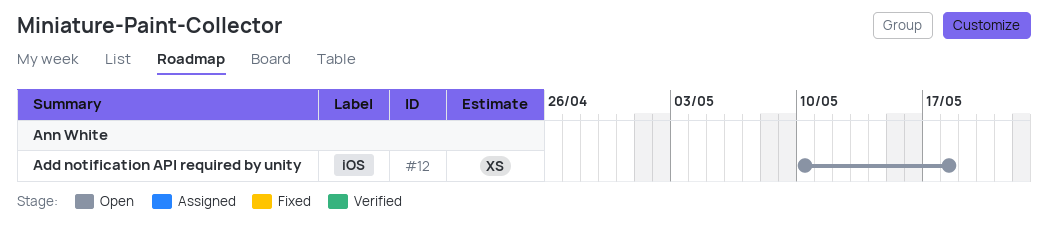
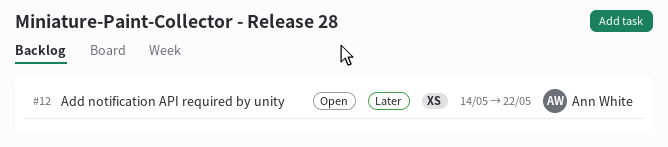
#12, start: May 10 -> May 14
#12, due: May 18 -> May 22

